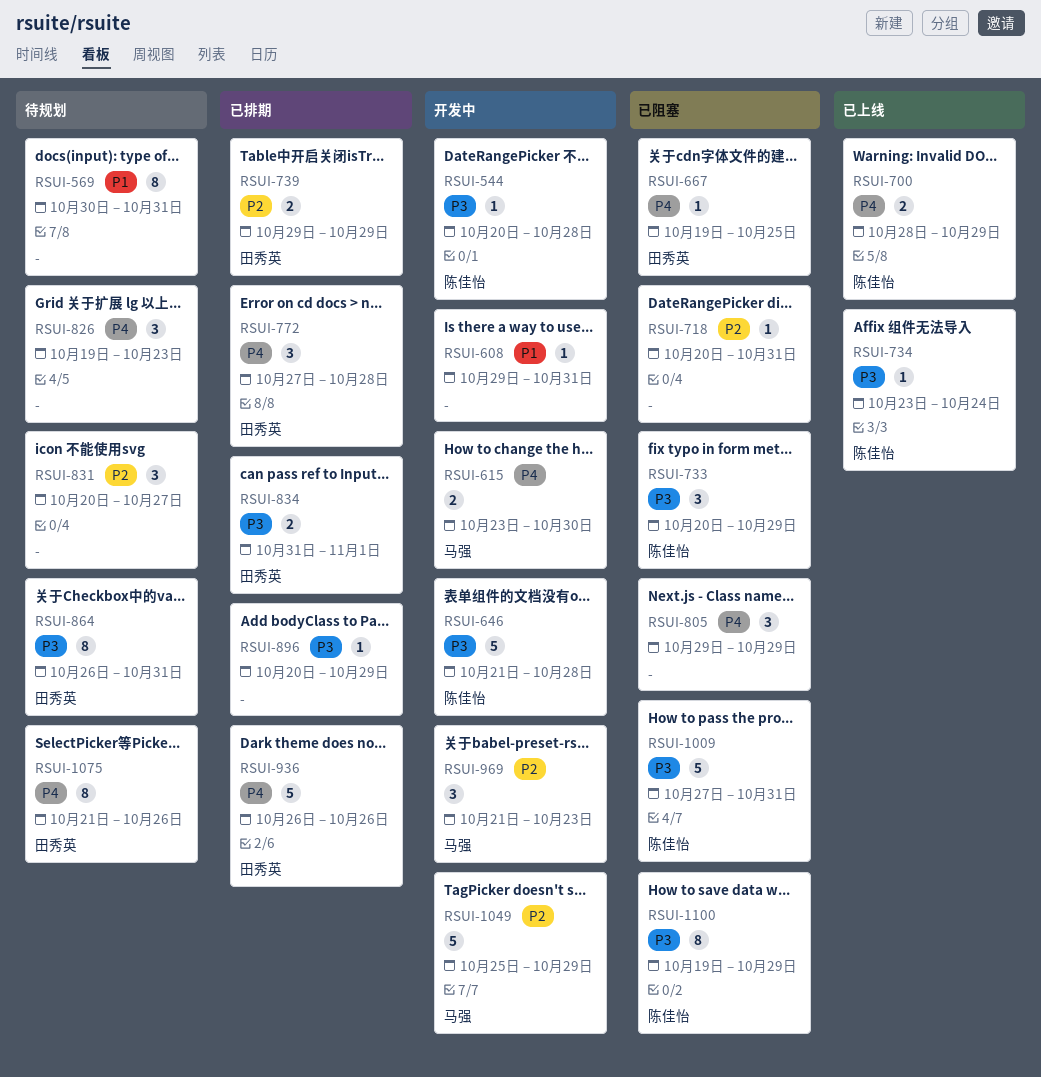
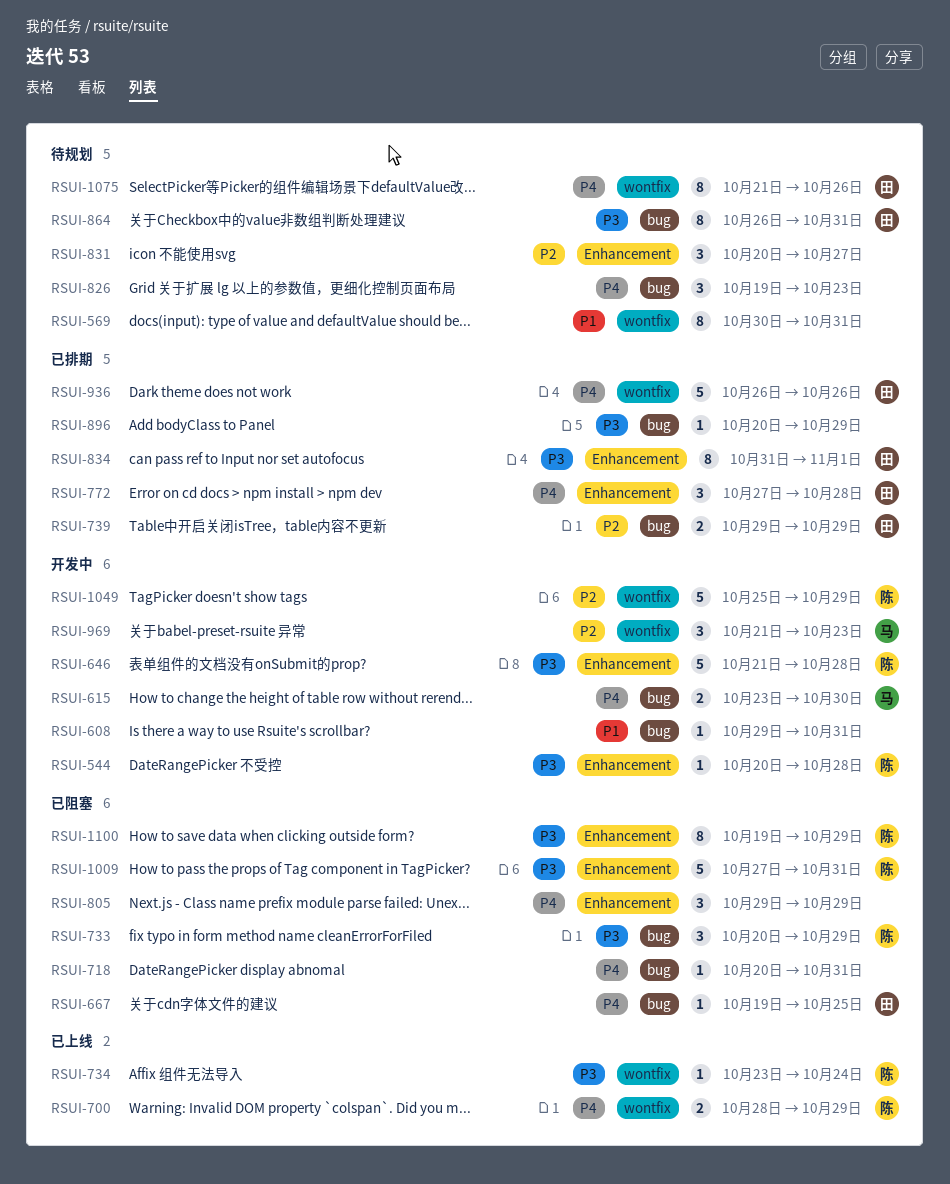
RSUI-718, priority: P2 -> P4
RSUI-834, estimate: 2 -> 8
RSUI-1049, owner: 马强 -> 陈佳怡

